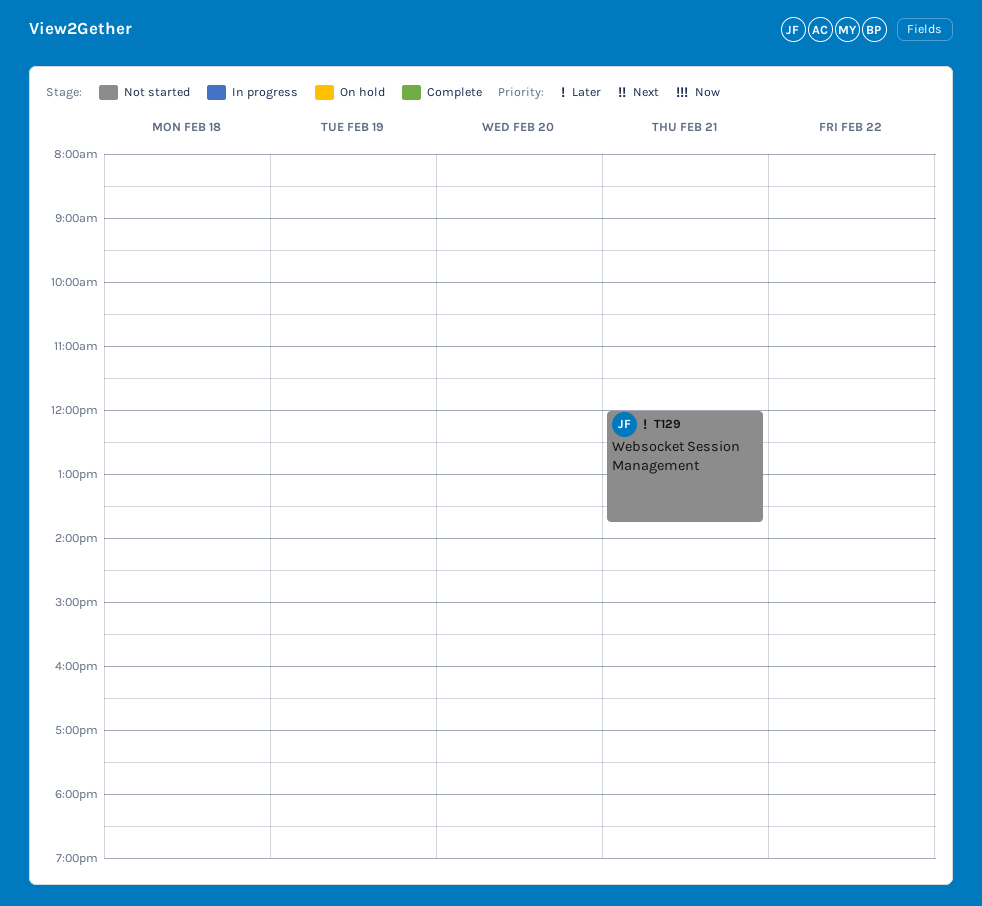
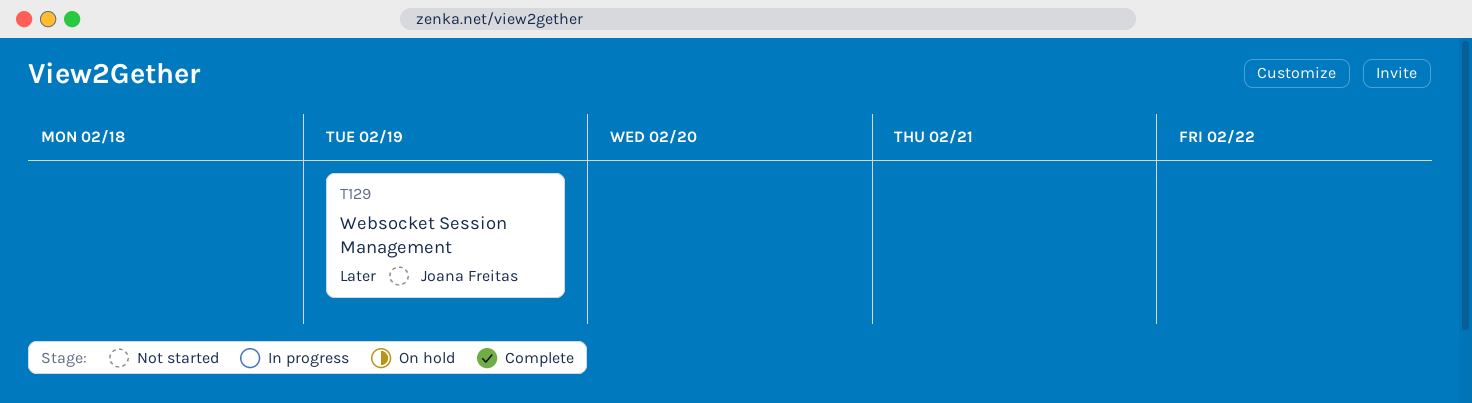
T129, day: Feb 21 -> Feb 19

